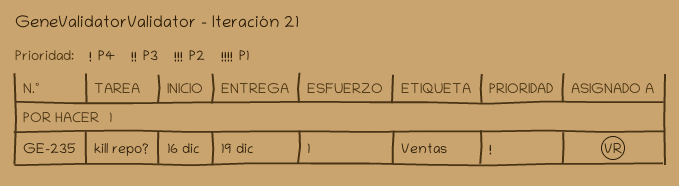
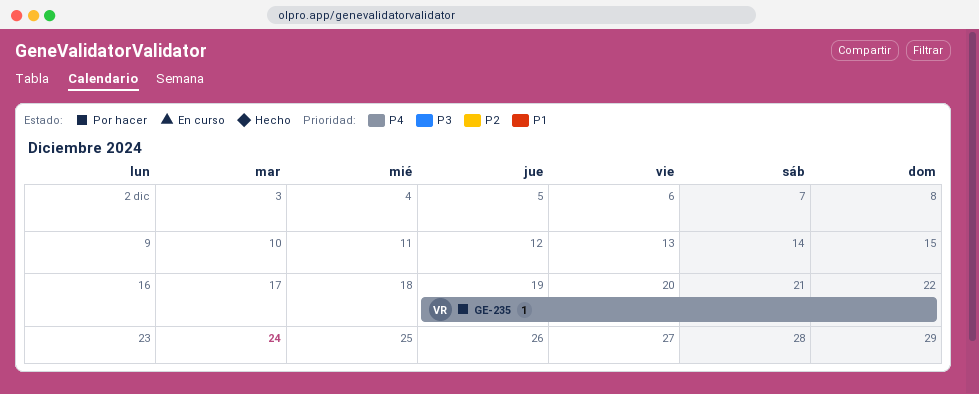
GE-235, start: Dec 16 -> Dec 19
GE-235, due: Dec 19 -> Dec 22

